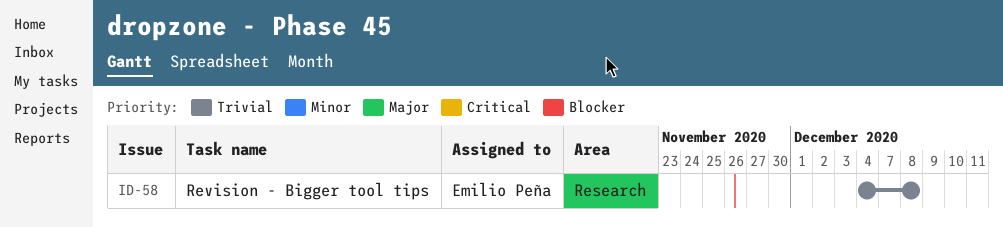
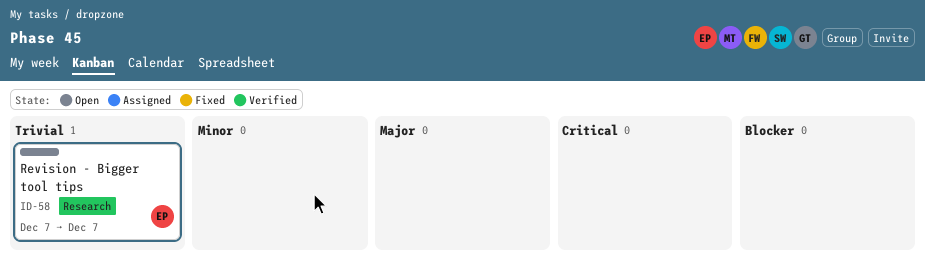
ID-58, start: Dec 4 -> Dec 7
ID-58, due: Dec 8 -> Dec 7

